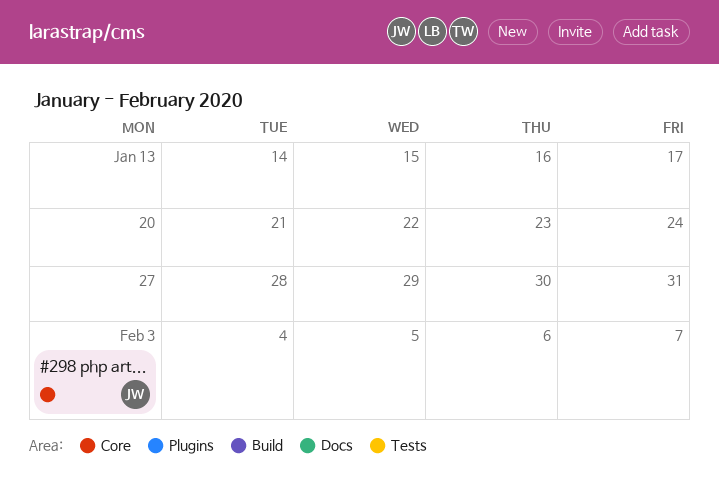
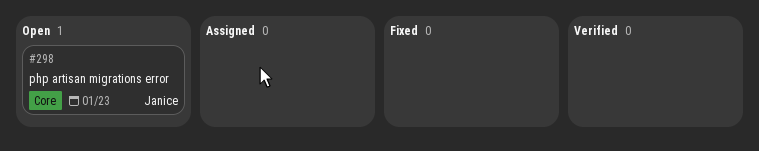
#298, due: Feb 3 -> Jan 23

